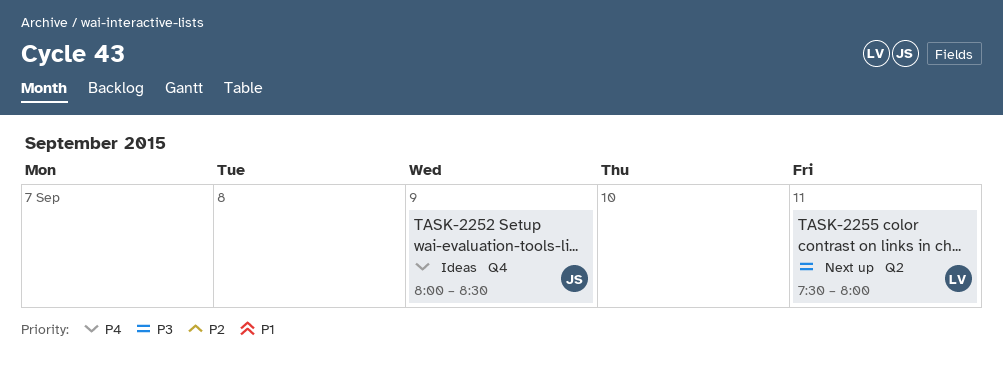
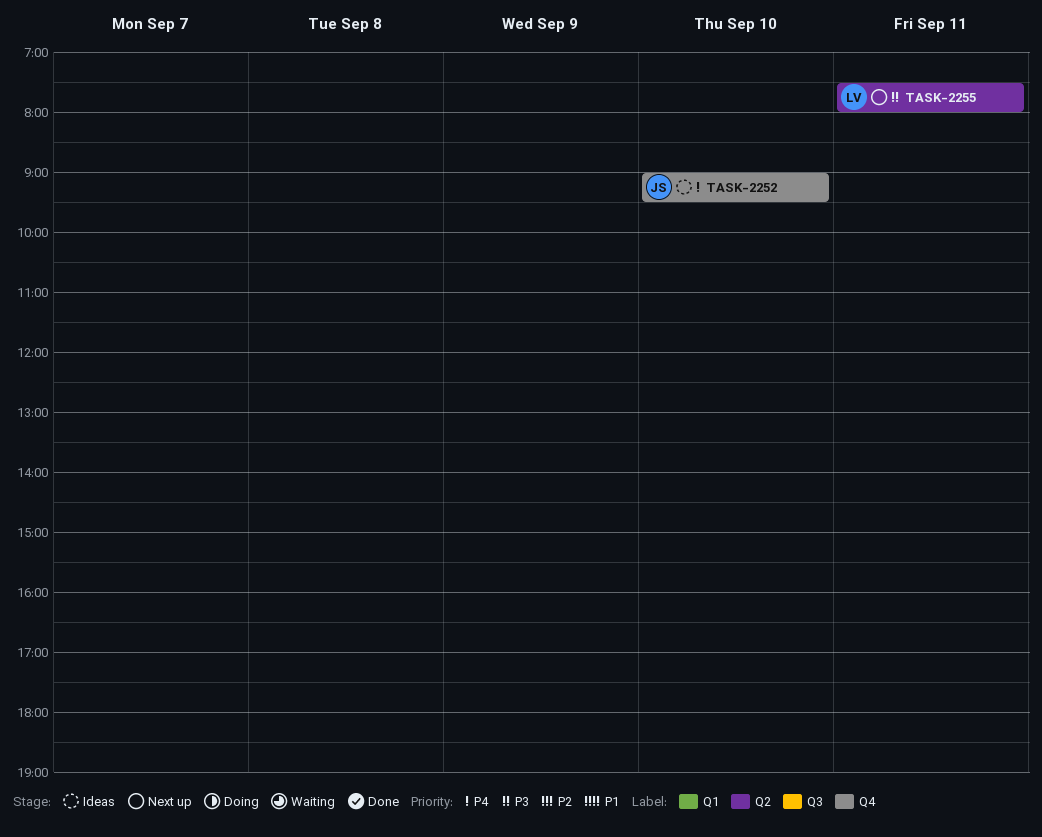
TASK-2252, day: Sep 9 -> Sep 10
TASK-2252, begins: 08:00 -> 09:00
TASK-2252, ends: 08:30 -> 09:30

